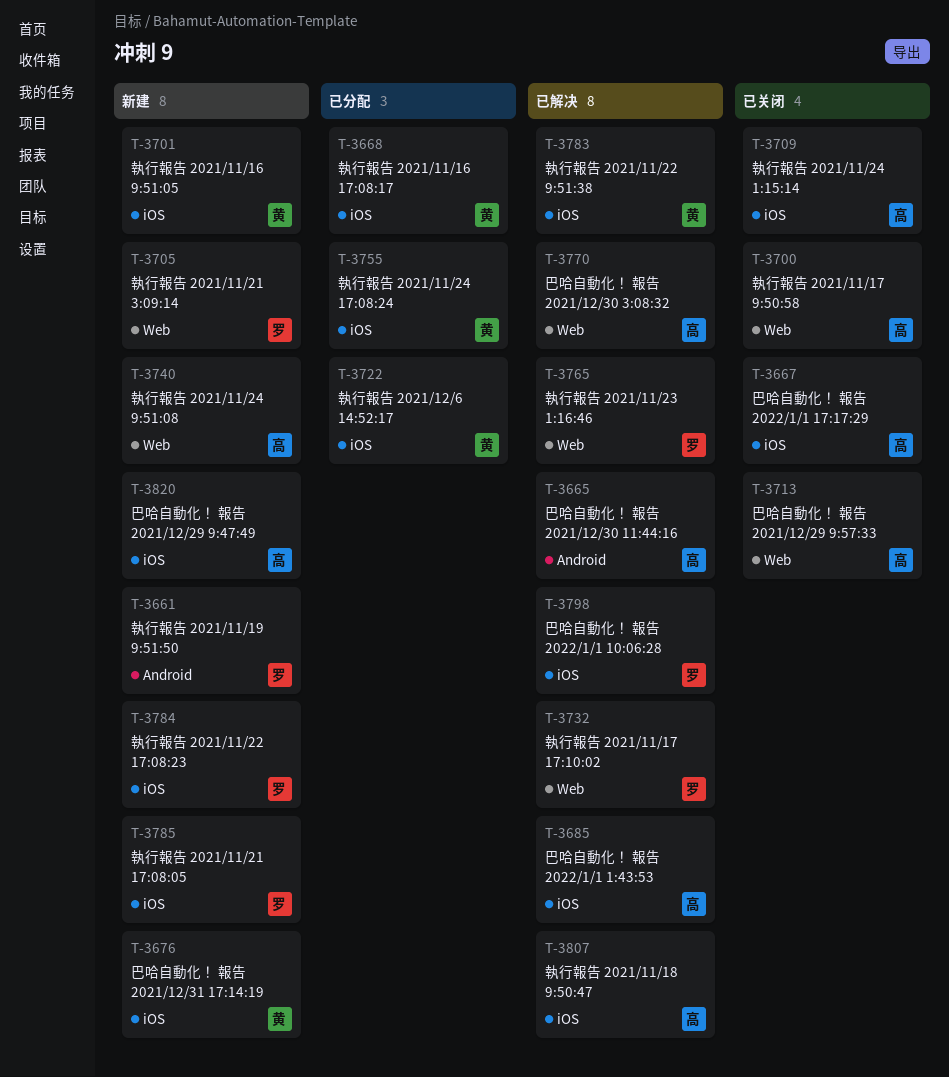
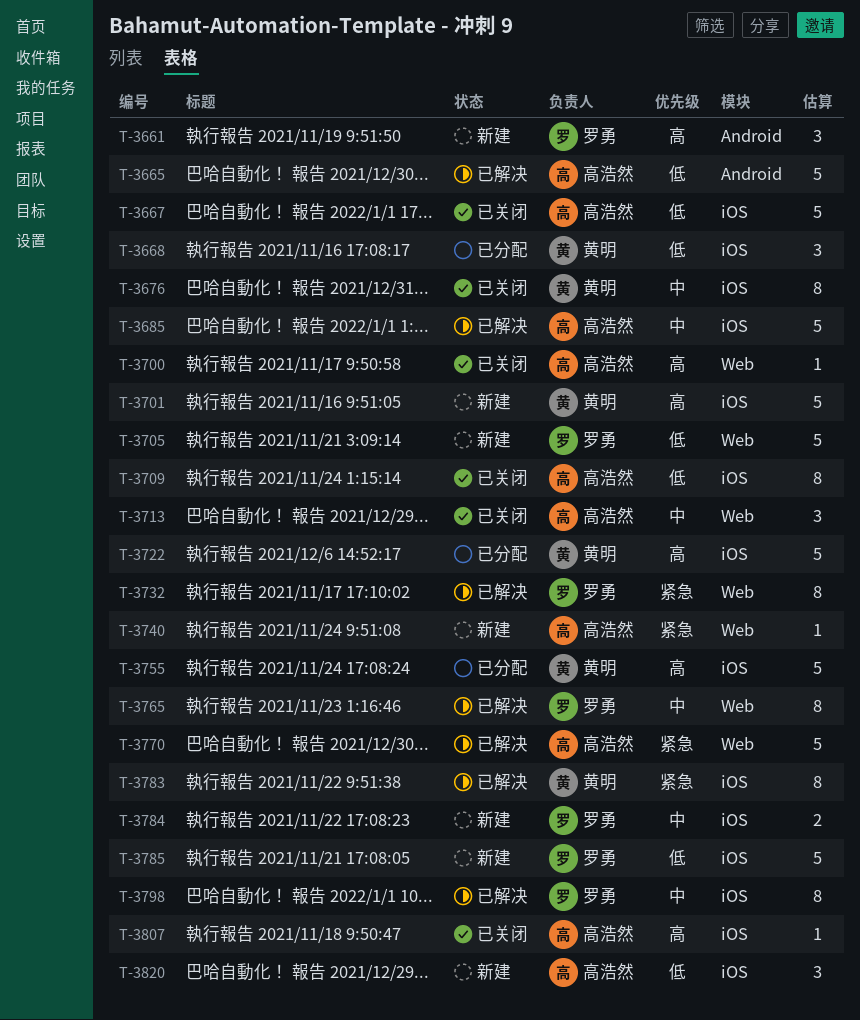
T-3676, status: 新建 -> 已关闭
T-3807, status: 已解决 -> 已关闭

